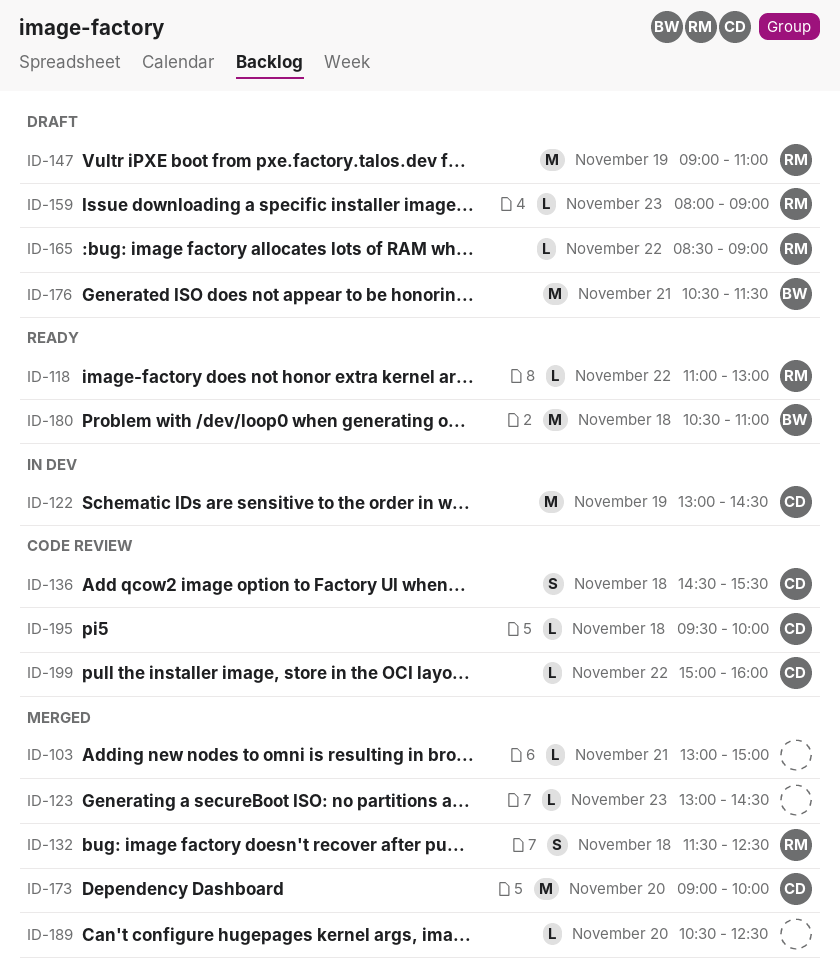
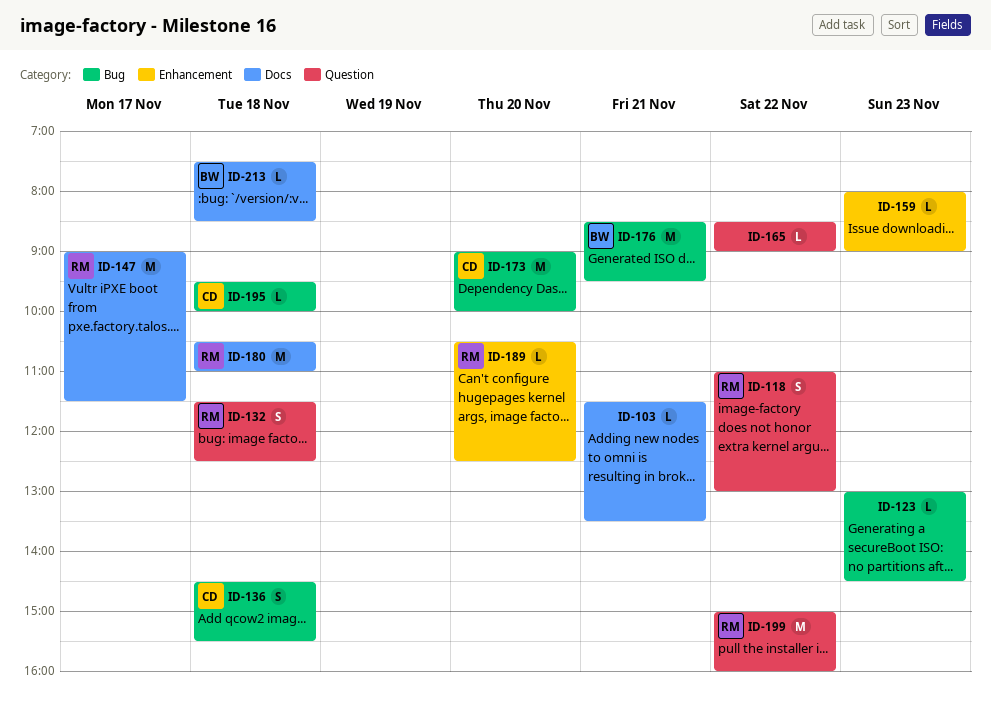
ID-103, begins: 13:00 -> 11:30
ID-103, ends: 15:00 -> 13:30
ID-118, estimate: L -> S
ID-122: present -> none
ID-147, day: Nov 19 -> Nov 17
ID-147, ends: 11:00 -> 11:30
ID-159, owner: RM -> none
ID-165, owner: RM -> none
ID-176, begins: 10:30 -> 08:30
ID-176, ends: 11:30 -> 09:30
ID-180, owner: BW -> RM
ID-189, owner: none -> RM
ID-199, owner: CD -> RM
ID-199, estimate: L -> M
ID-213: none -> present

